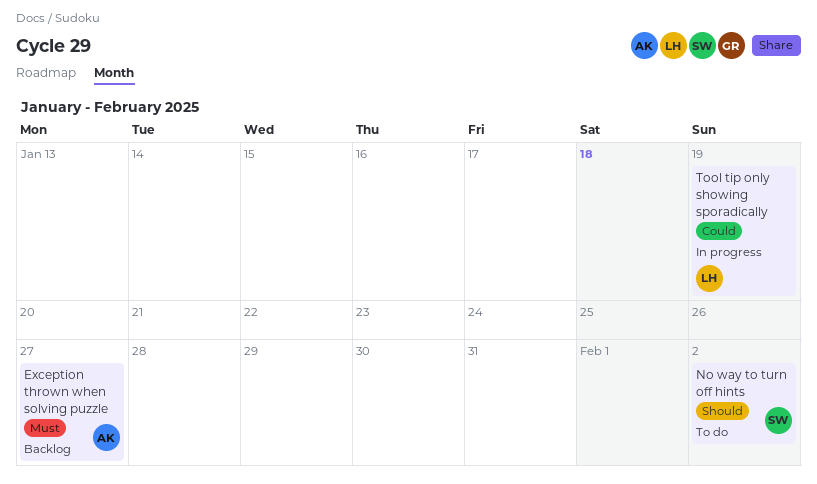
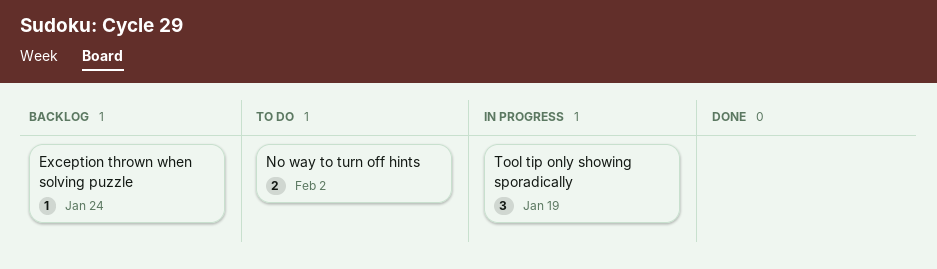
Exception thrown when solving puzzle, due: Jan 27 -> Jan 24

